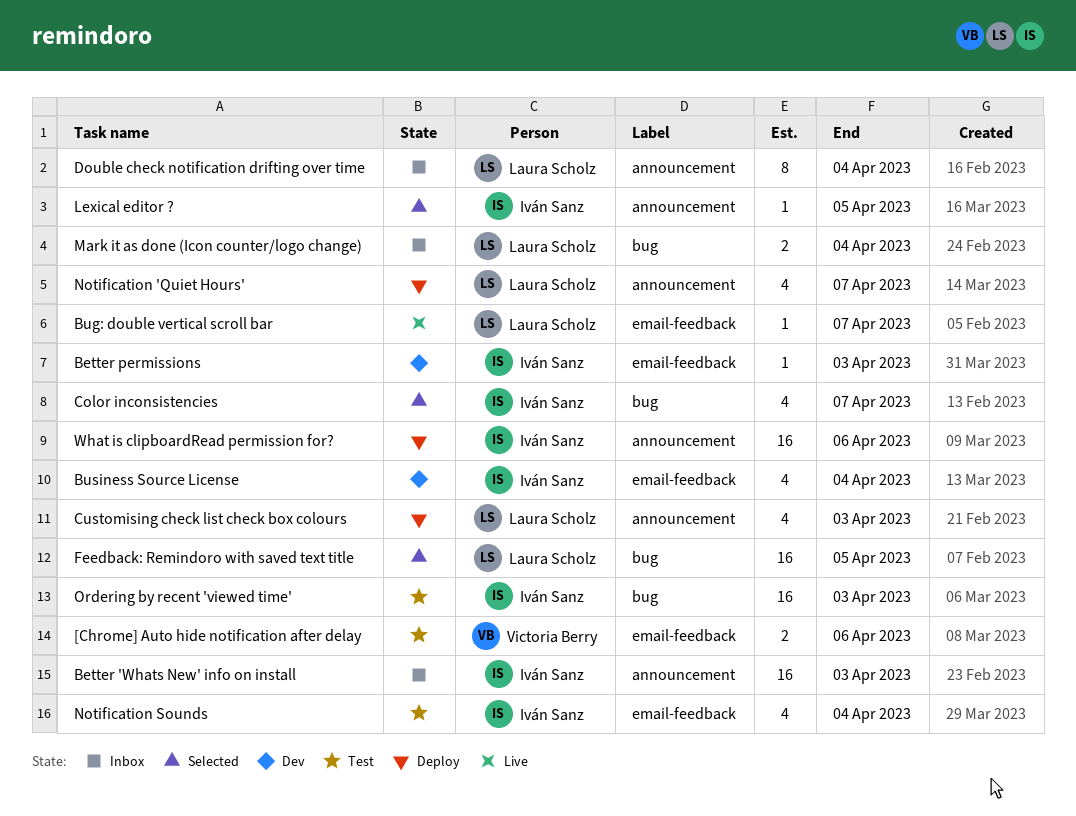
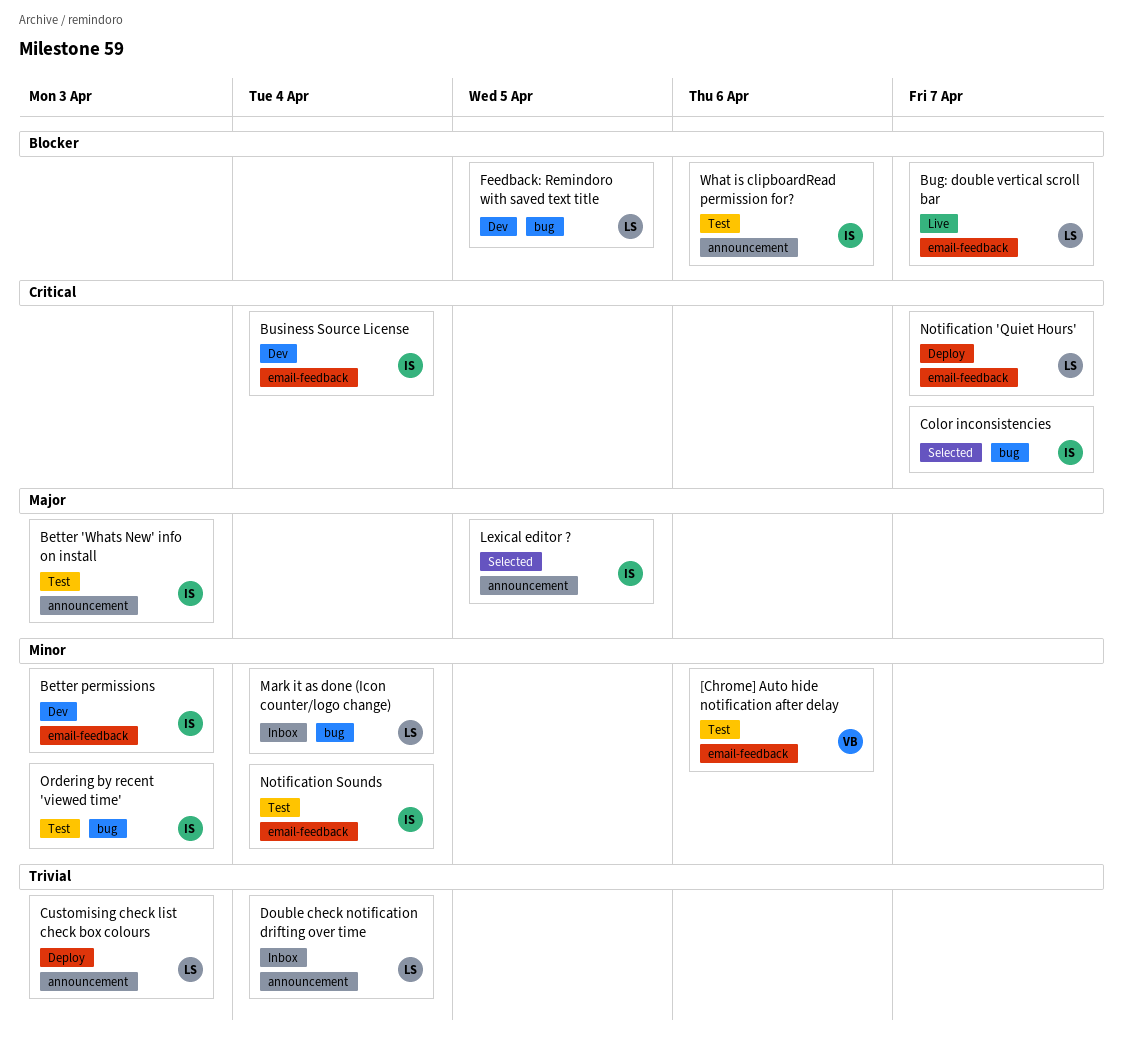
Better 'Whats New' info on install, status: Inbox -> Test
Feedback: Remindoro with saved text title, status: Selected -> Dev
Notification 'Quiet Hours', label: announcement -> email-feedback
What is clipboardRead permission for?, status: Deploy -> Test

